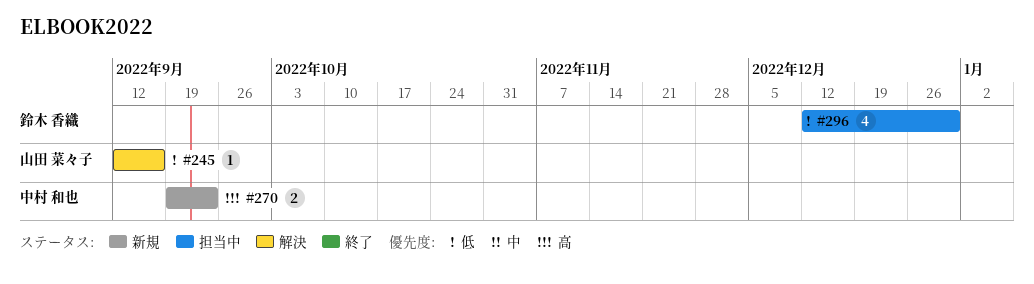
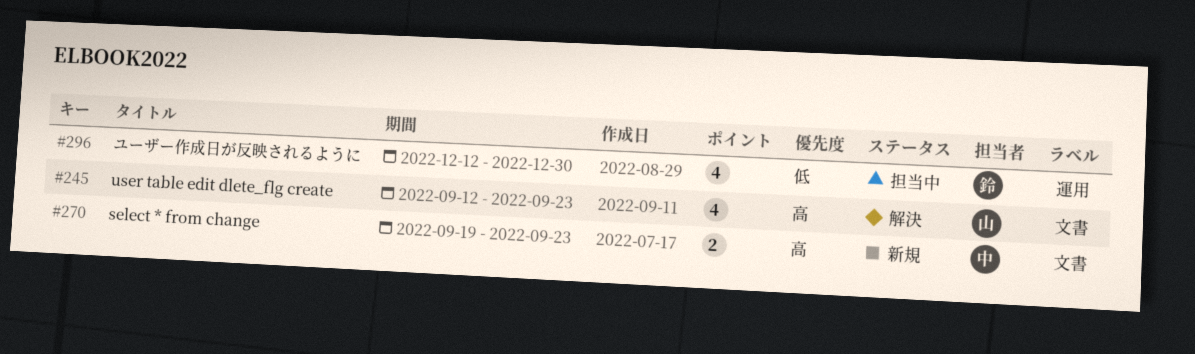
#245, priority: 低 -> 高
#245, estimate: 1 -> 4
#245, due: Sep 16 -> Sep 23

